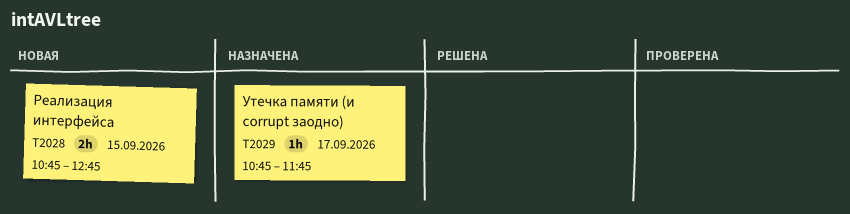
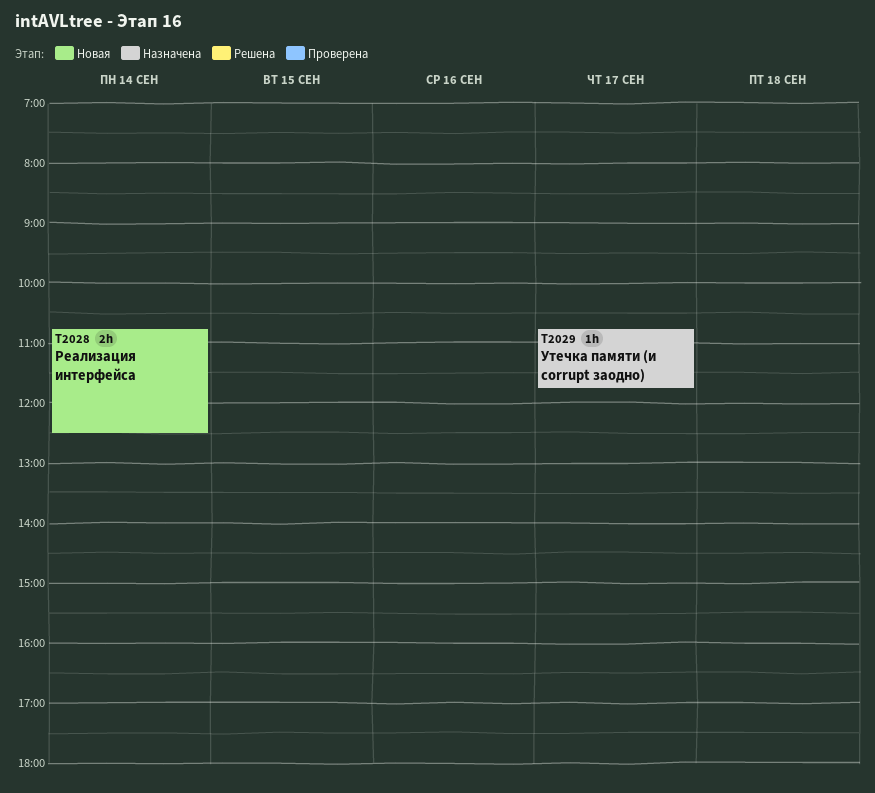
T2028, day: Sep 15 -> Sep 14
T2028, ends: 12:45 -> 12:30

